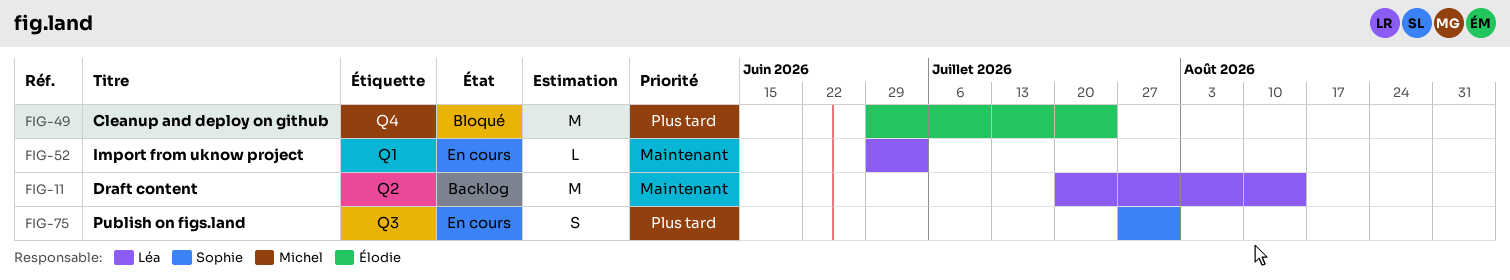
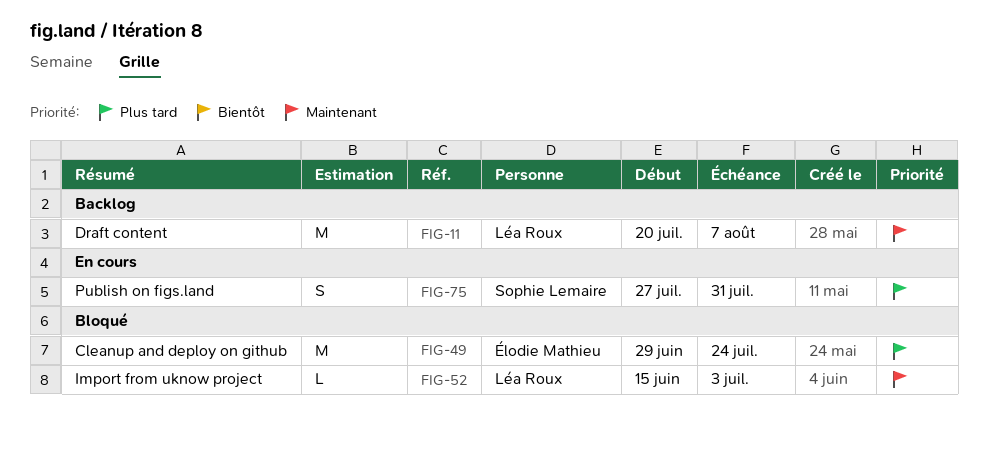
FIG-11, due: Aug 14 -> Aug 7
FIG-52, status: En cours -> Bloqué
FIG-52, start: Jun 29 -> Jun 15

